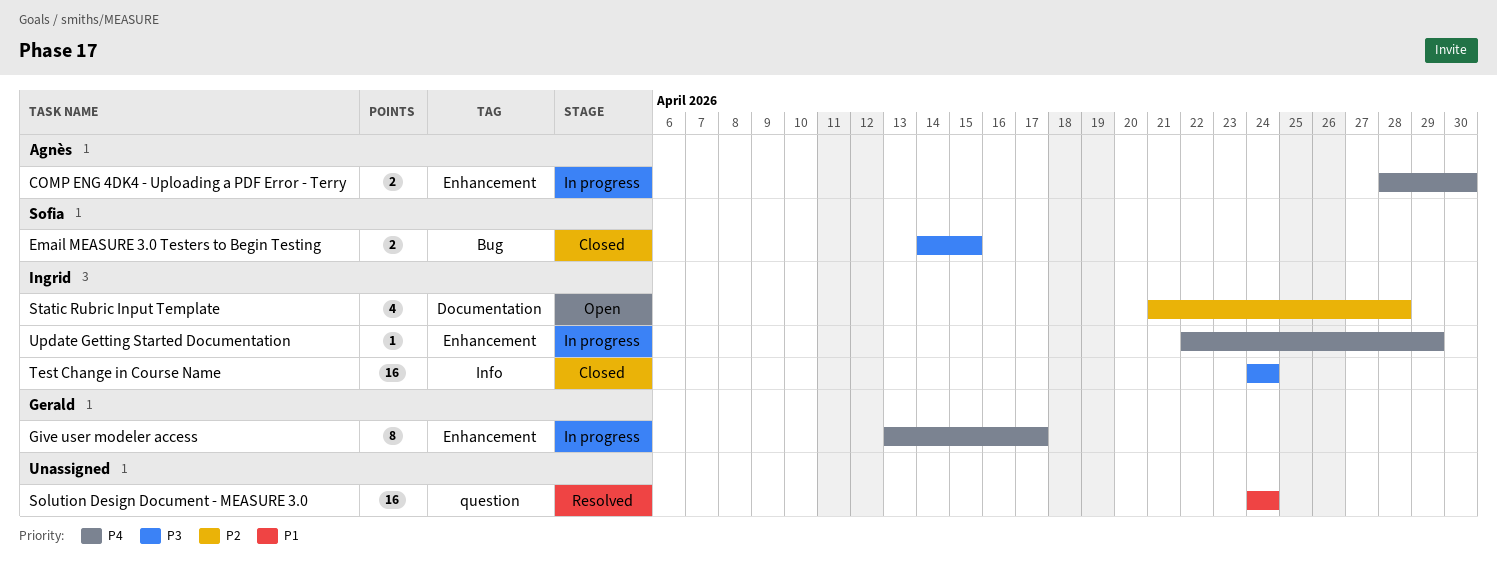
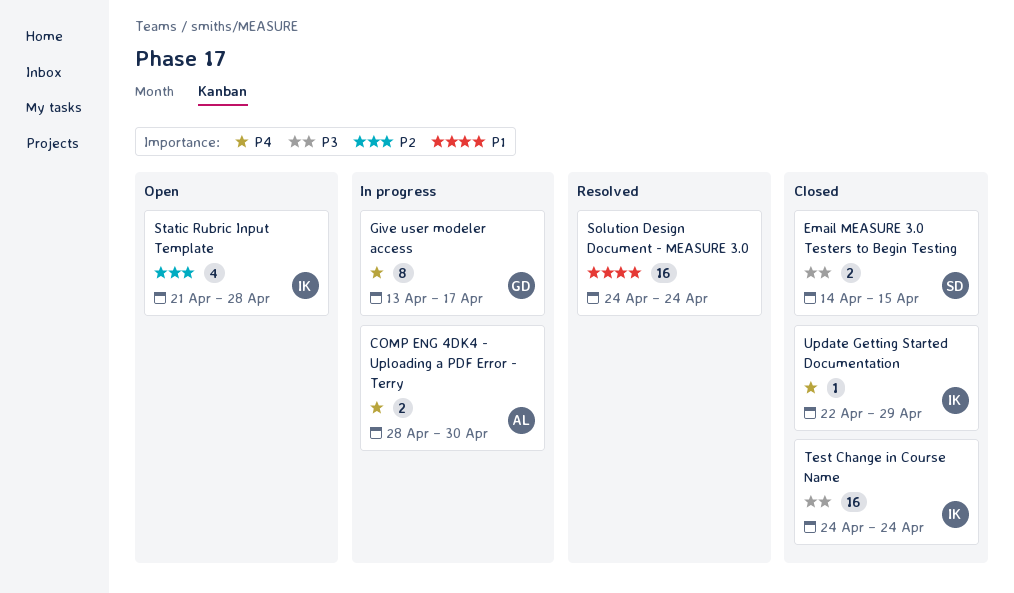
Update Getting Started Documentation, status: In progress -> Closed

